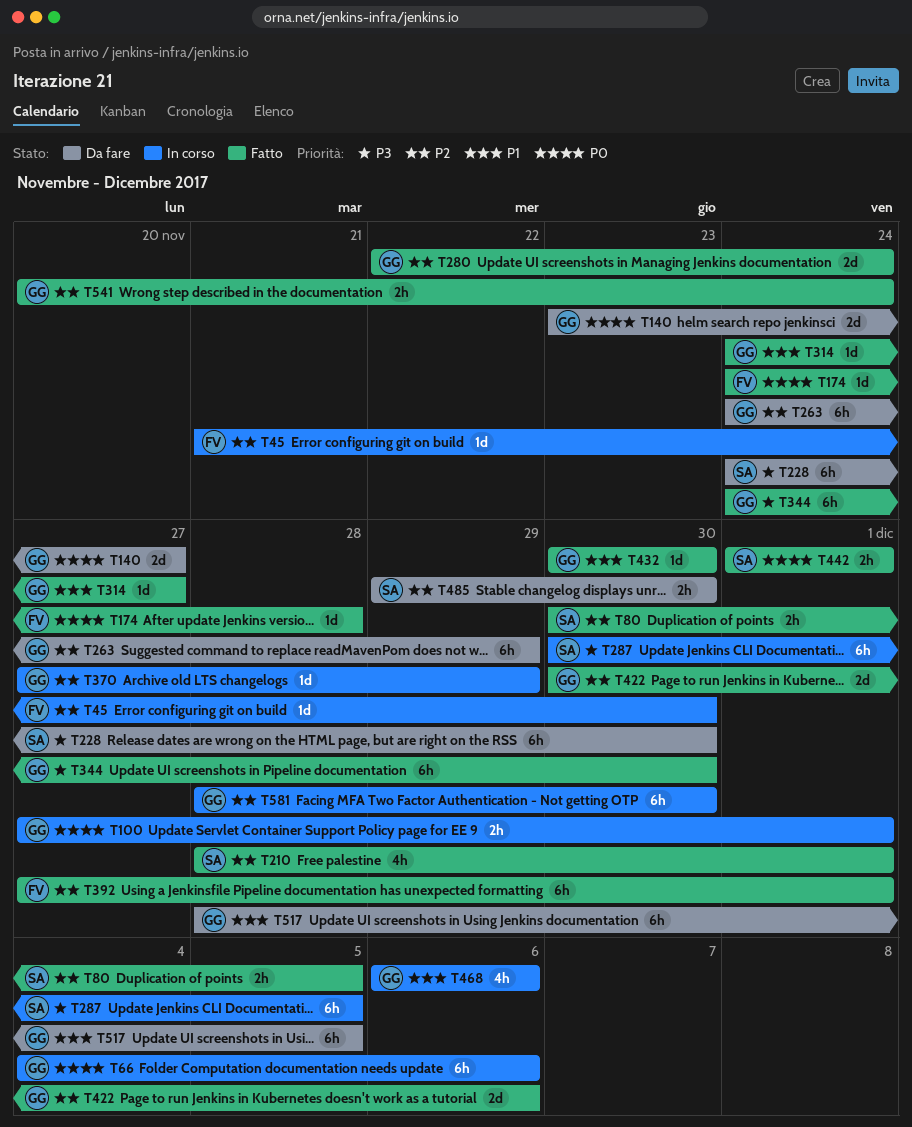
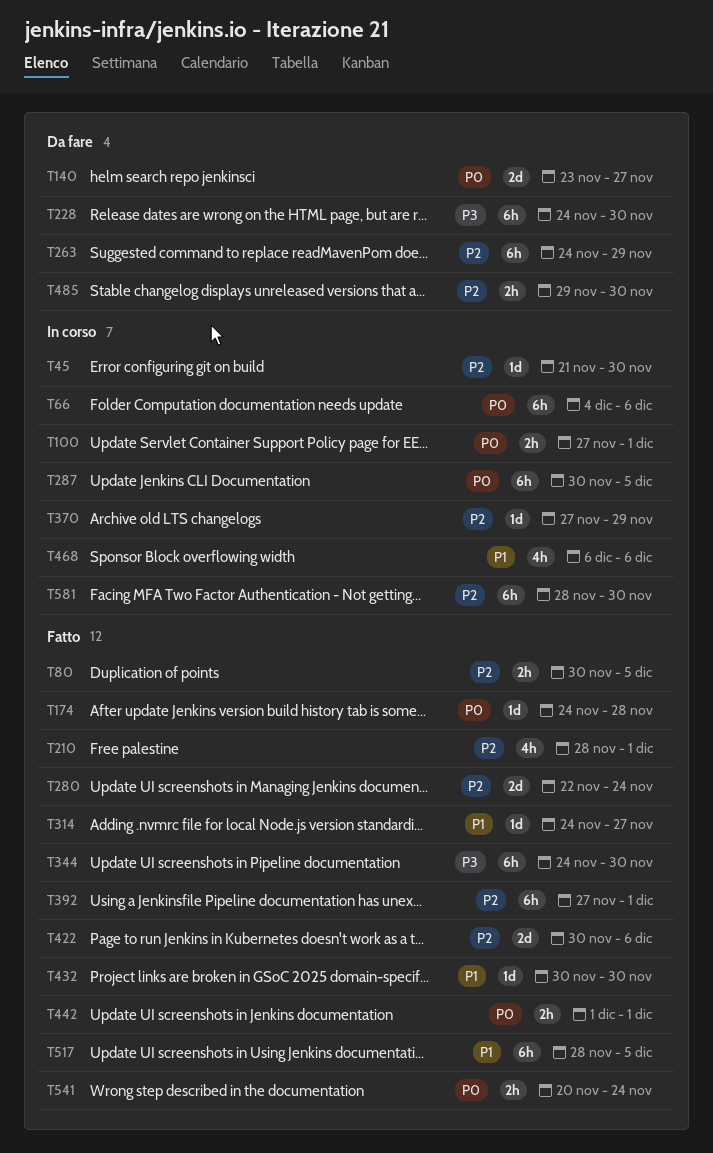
T287, priority: P3 -> P0
T517, status: Da fare -> Fatto
T541, priority: P2 -> P0

